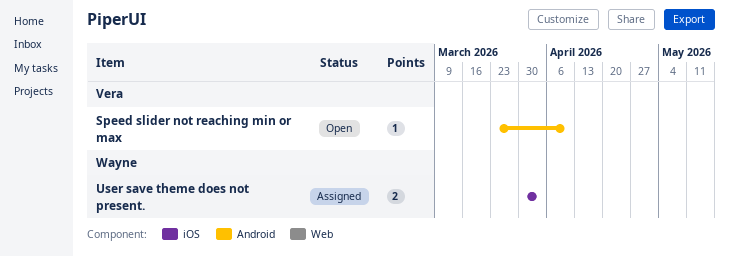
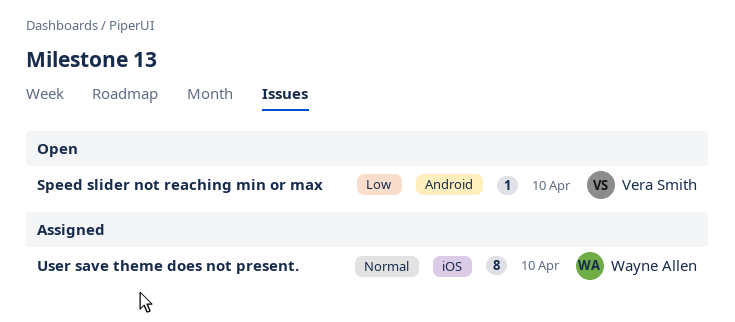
User save theme does not present., estimate: 2 -> 8
User save theme does not present., due: Apr 3 -> Apr 10

